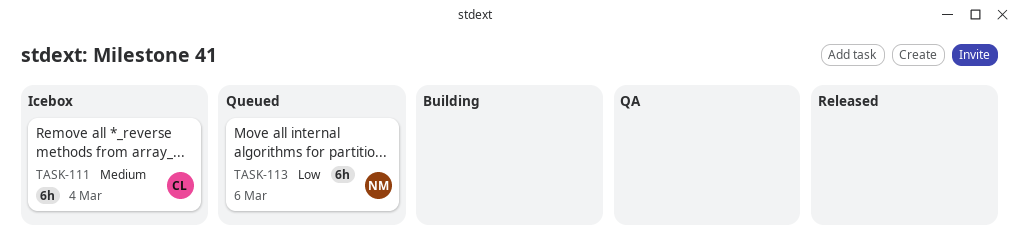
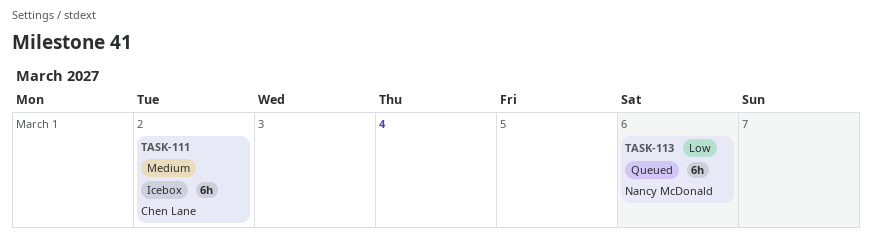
TASK-111, day: Mar 4 -> Mar 2

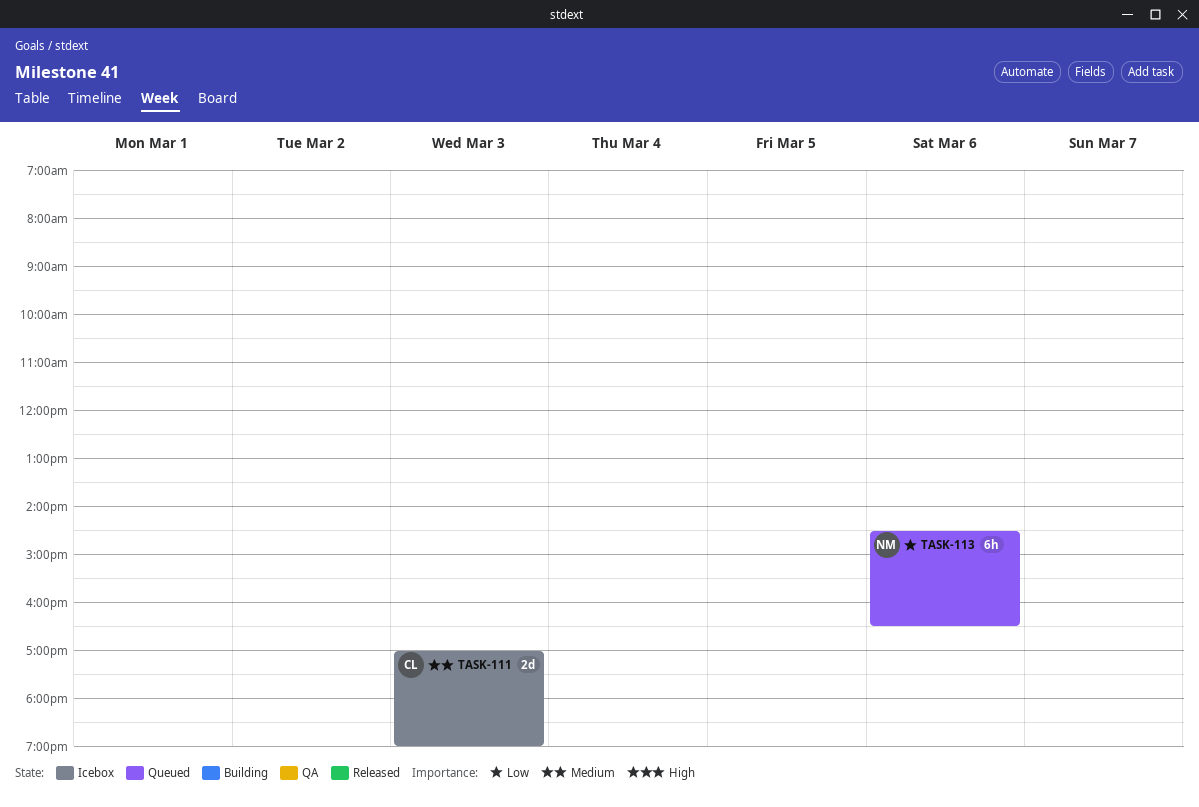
TASK-111, estimate: 6h -> 2d
TASK-111, day: Mar 2 -> Mar 3

